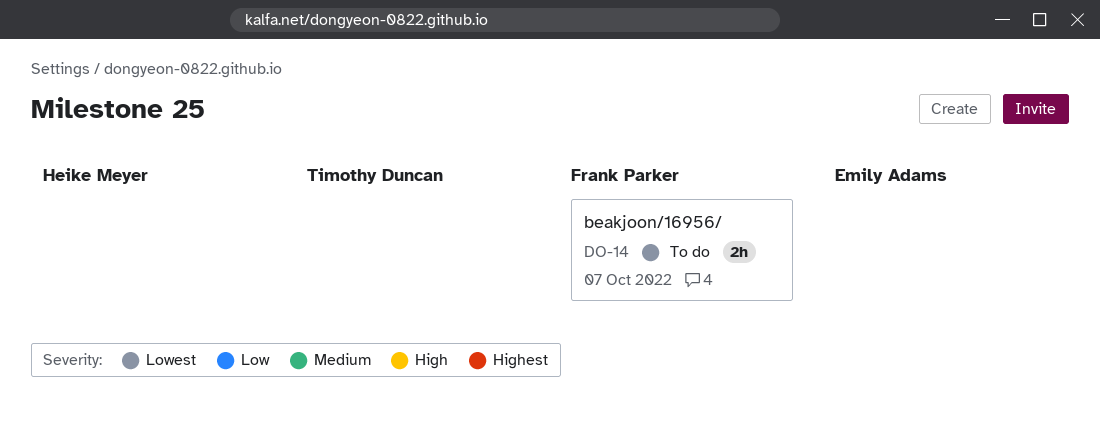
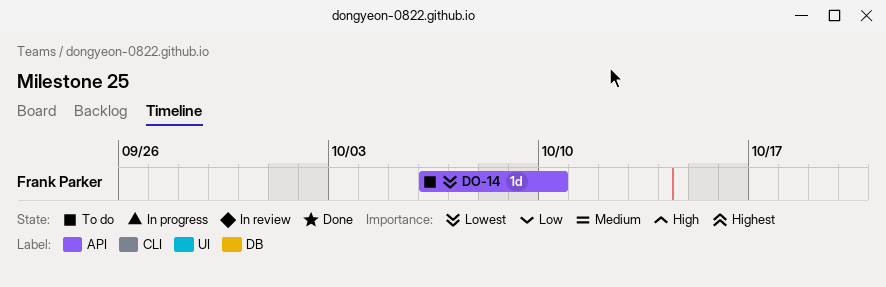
DO-14, estimate: 2h -> 1d
DO-14, due: Oct 7 -> Oct 10

